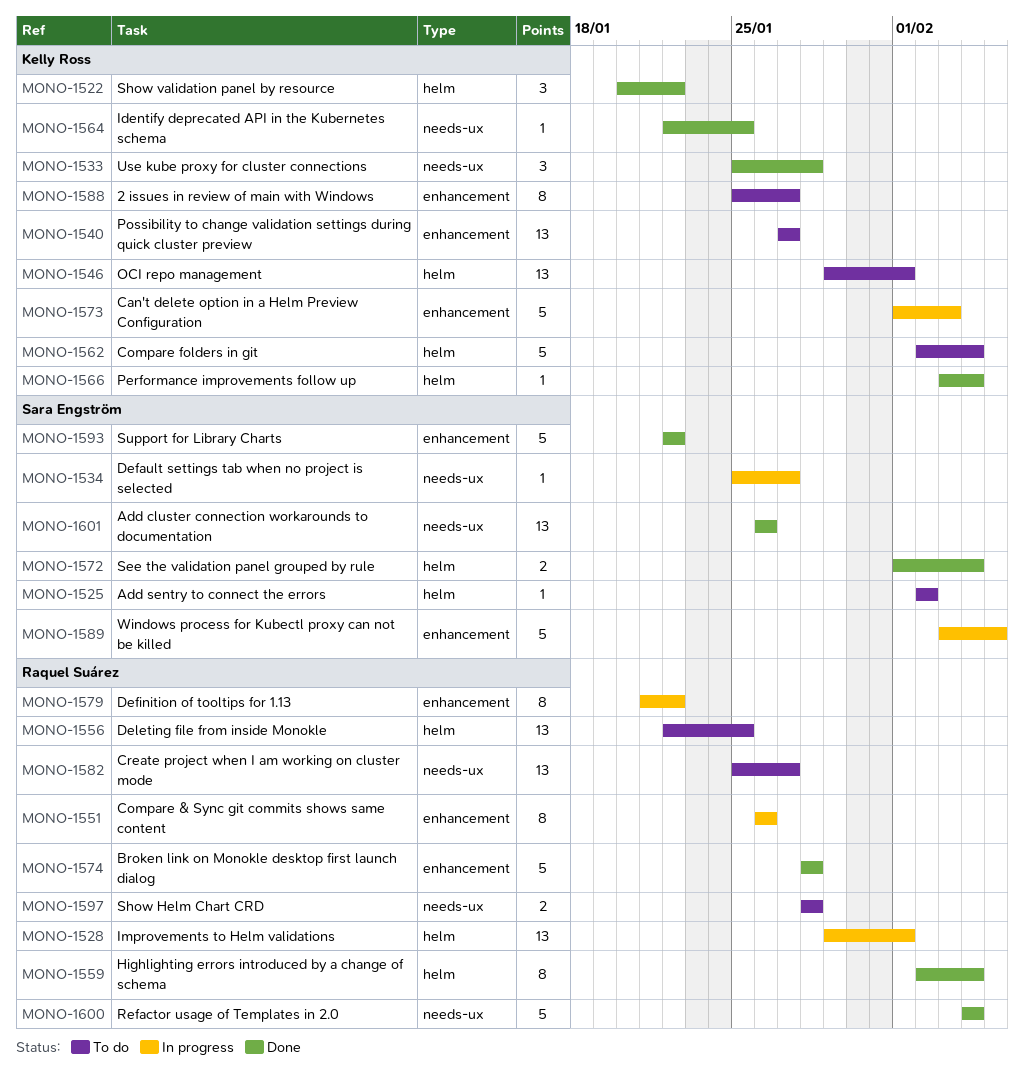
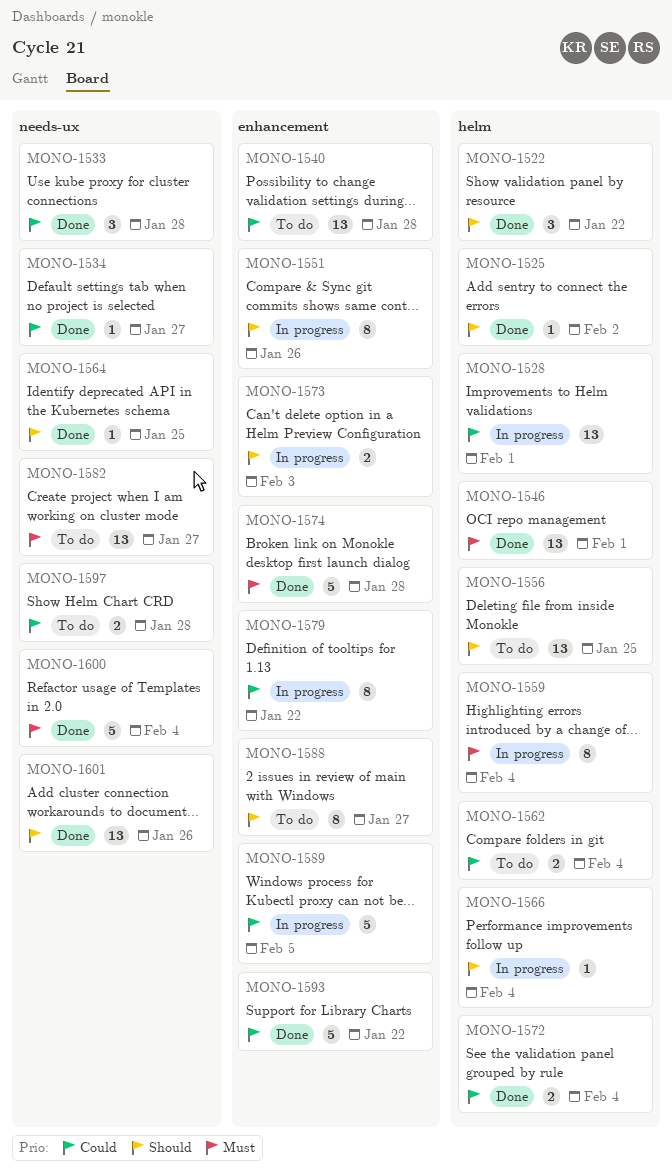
MONO-1525, status: To do -> Done
MONO-1534, status: In progress -> Done
MONO-1540, due: Jan 27 -> Jan 28
MONO-1546, status: To do -> Done
MONO-1559, status: Done -> In progress
MONO-1562, estimate: 5 -> 2
MONO-1566, status: Done -> In progress
MONO-1573, estimate: 5 -> 2

